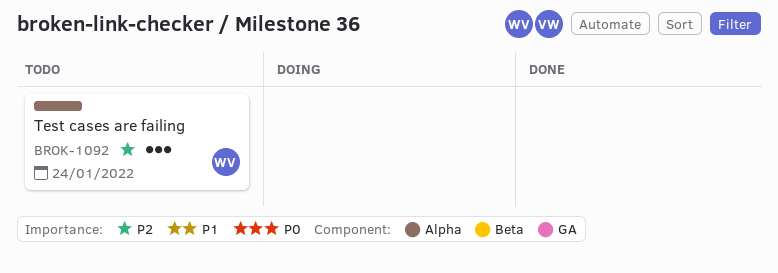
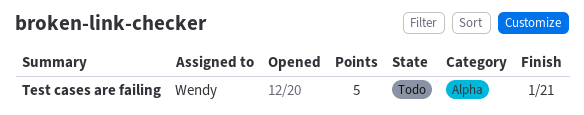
Test cases are failing, estimate: 3 -> 5
Test cases are failing, due: Jan 24 -> Jan 21

